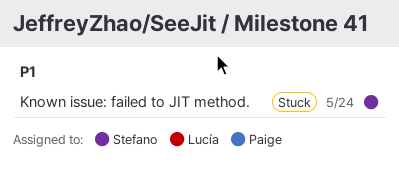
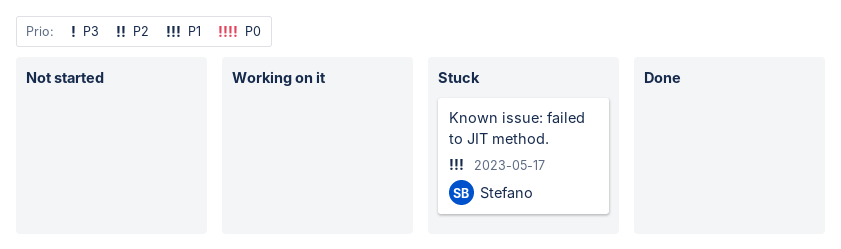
Known issue: failed to JIT method., due: May 24 -> May 17

